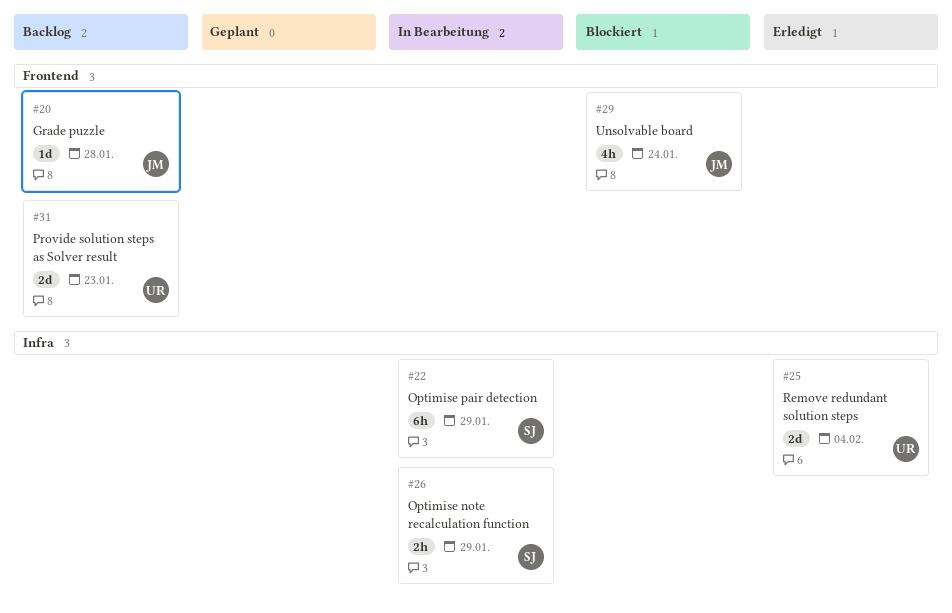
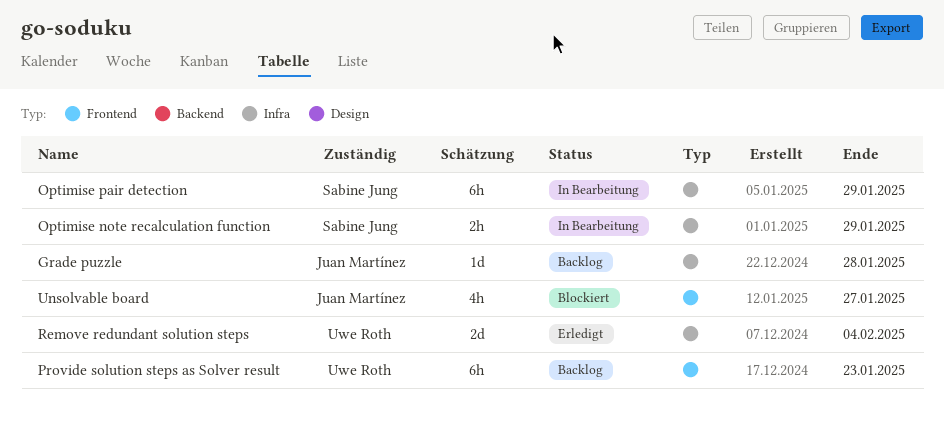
Grade puzzle, label: Frontend -> Infra
Provide solution steps as Solver result, estimate: 2d -> 6h
Unsolvable board, due: Jan 24 -> Jan 27

